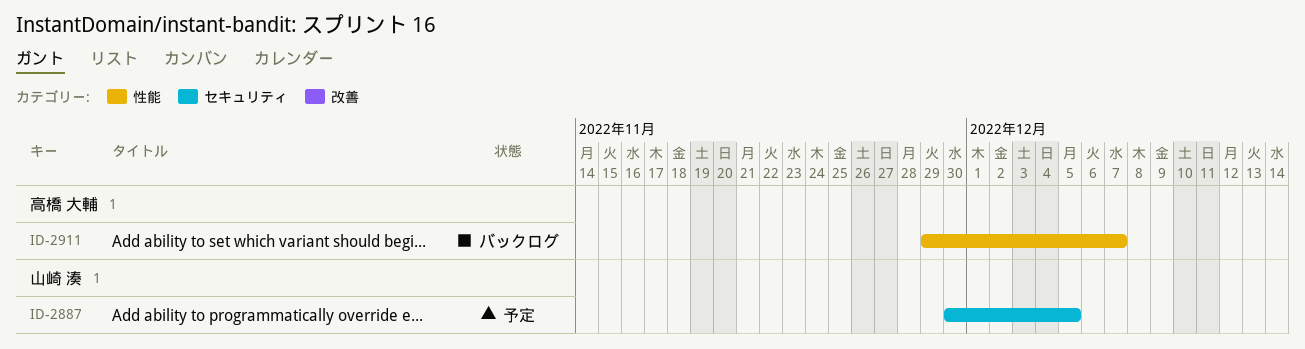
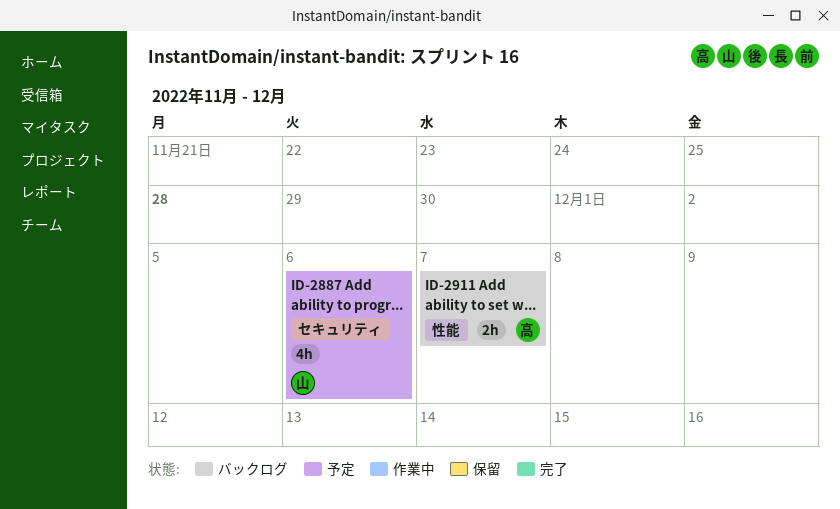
ID-2887, due: Dec 5 -> Dec 6

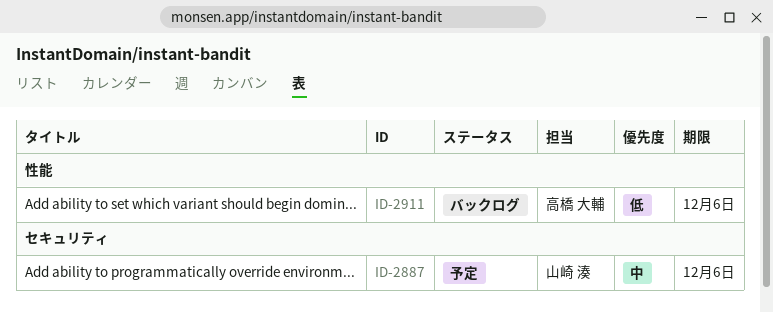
ID-2911, due: Dec 7 -> Dec 6

